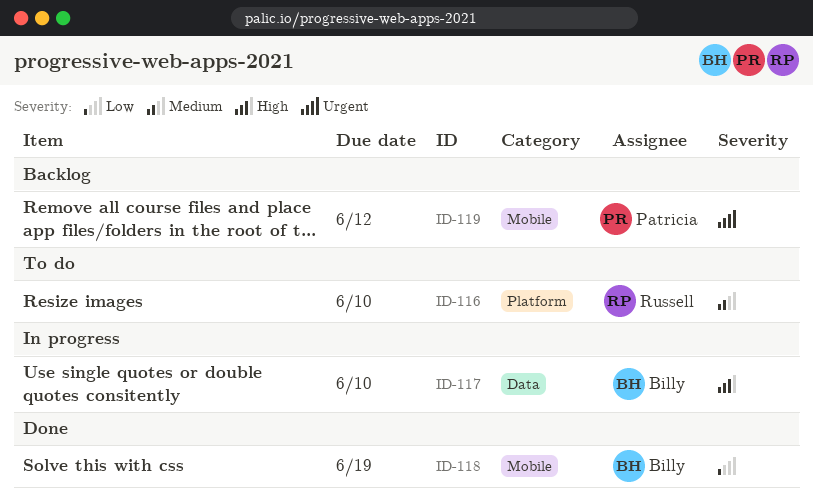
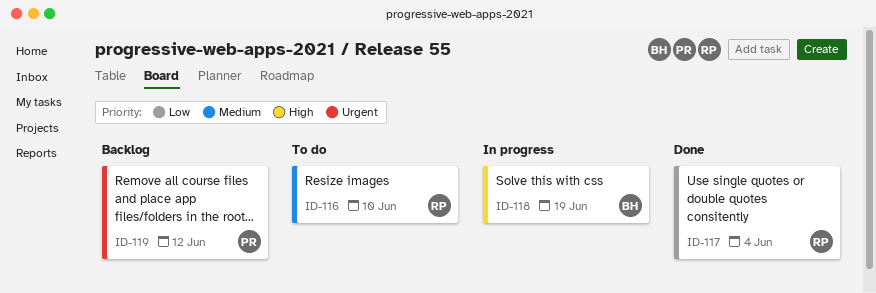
ID-117, status: In progress -> Done
ID-117, owner: Billy -> Russell
ID-117, priority: High -> Low
ID-117, due: Jun 10 -> Jun 4
ID-118, status: Done -> In progress
ID-118, priority: Low -> High

